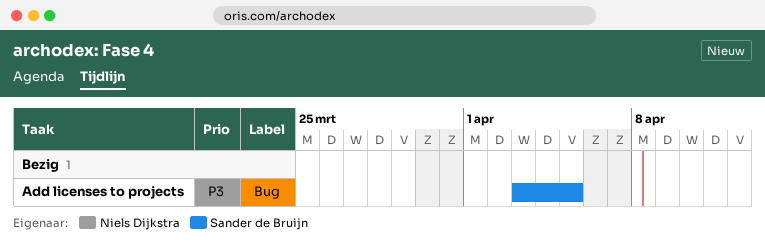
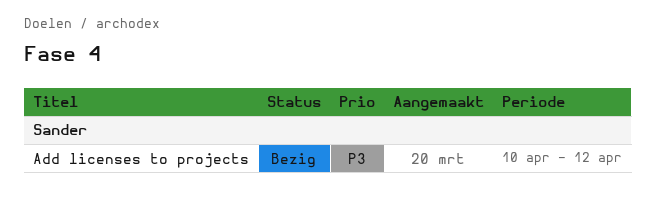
Add licenses to projects, start: Apr 3 -> Apr 10
Add licenses to projects, due: Apr 5 -> Apr 12

